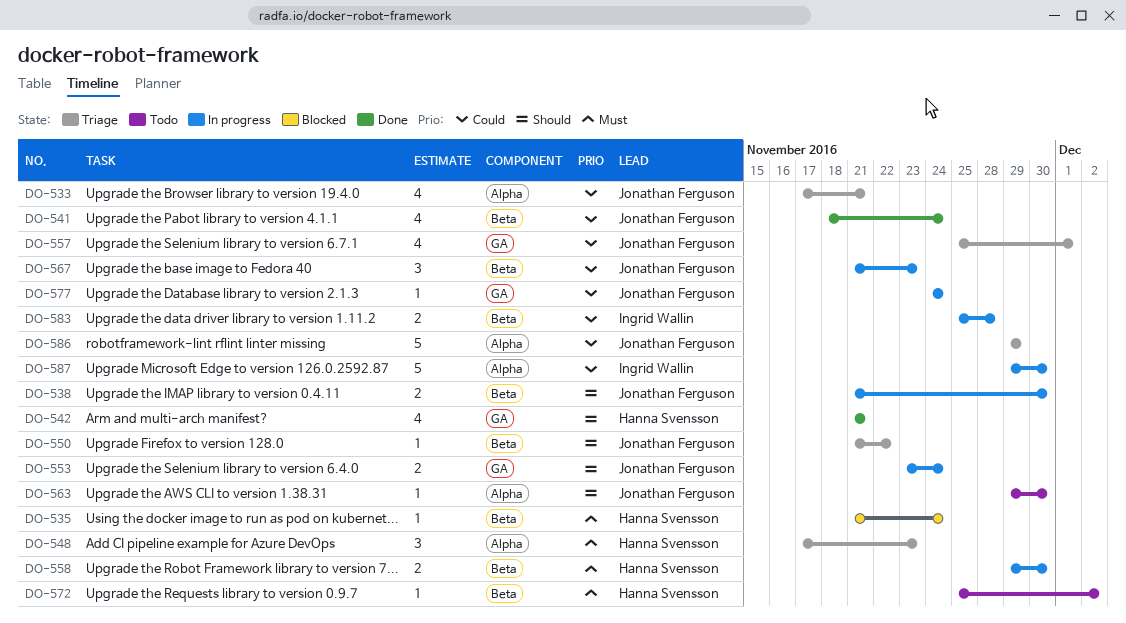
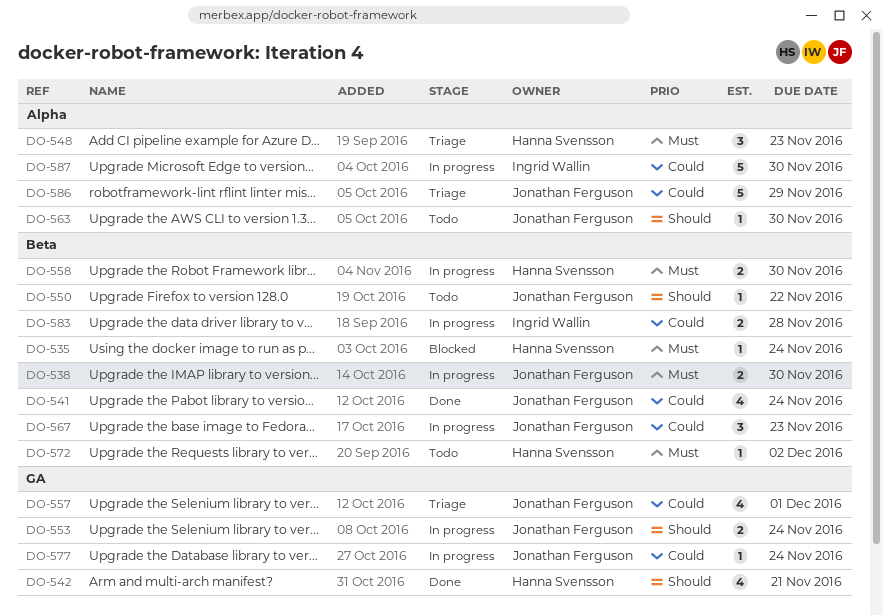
DO-533: present -> none
DO-538, priority: Should -> Must
DO-550, status: Triage -> Todo

